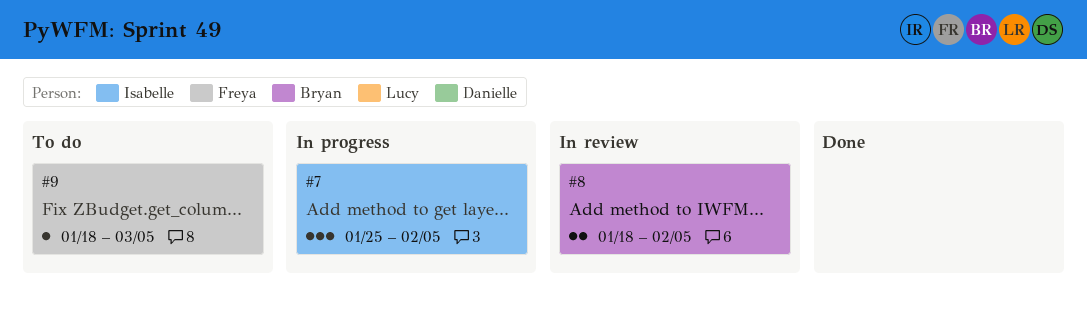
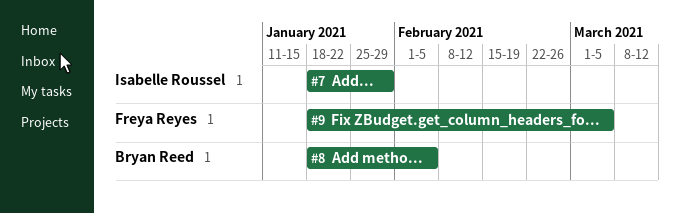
#7, start: Jan 25 -> Jan 18
#7, due: Feb 5 -> Jan 29

